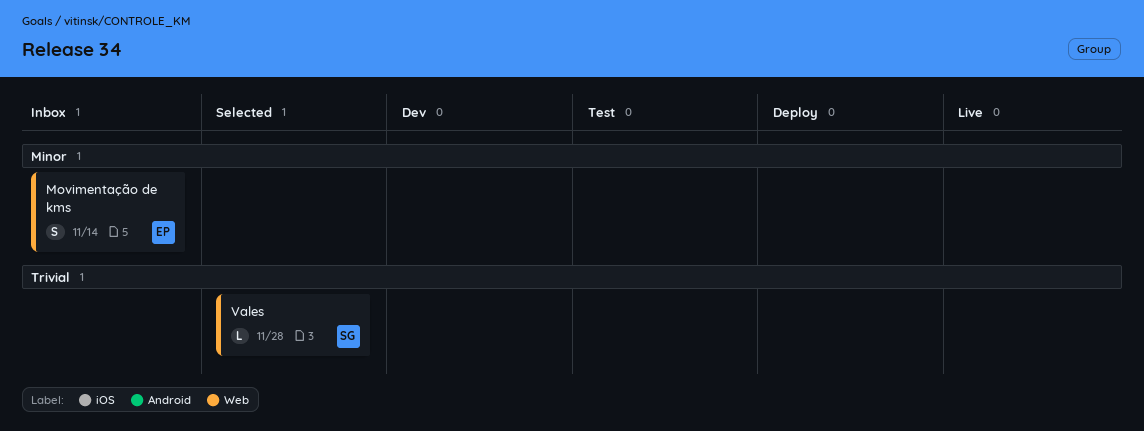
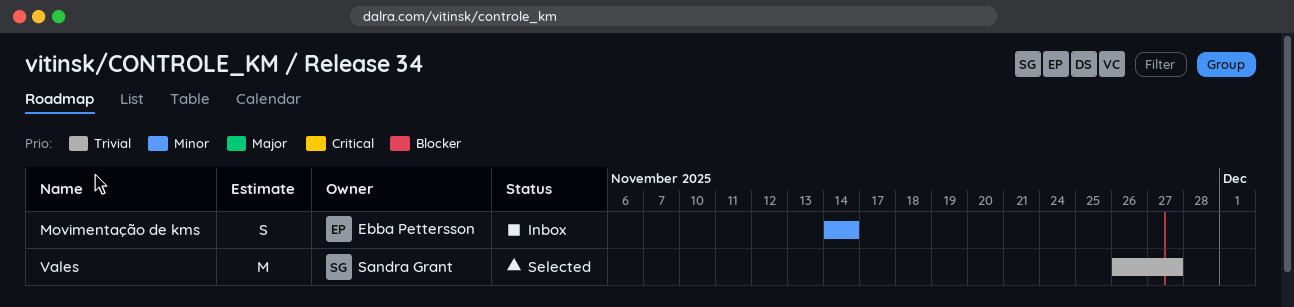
Vales, estimate: L -> M
Vales, due: Nov 28 -> Nov 27

